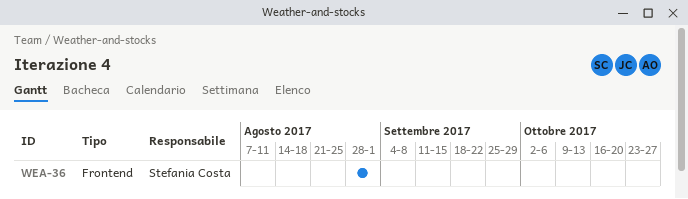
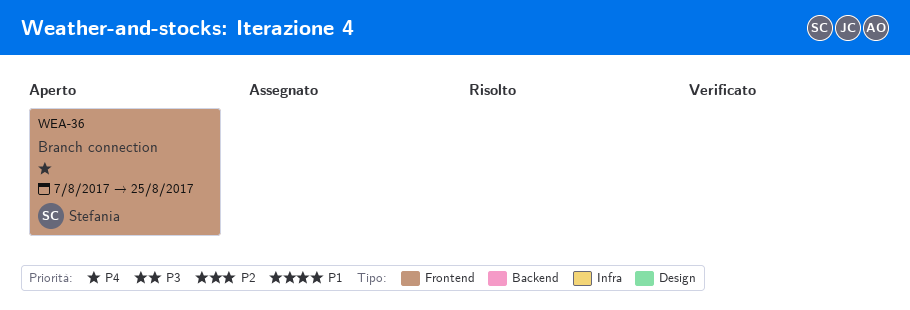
WEA-36, start: Aug 28 -> Aug 7
WEA-36, due: Sep 1 -> Aug 25

